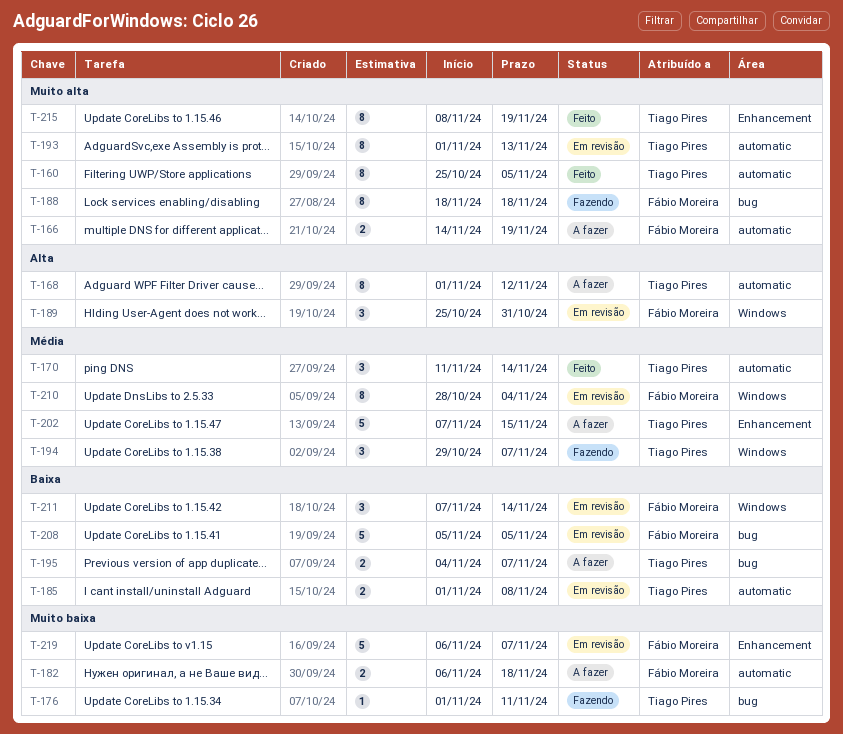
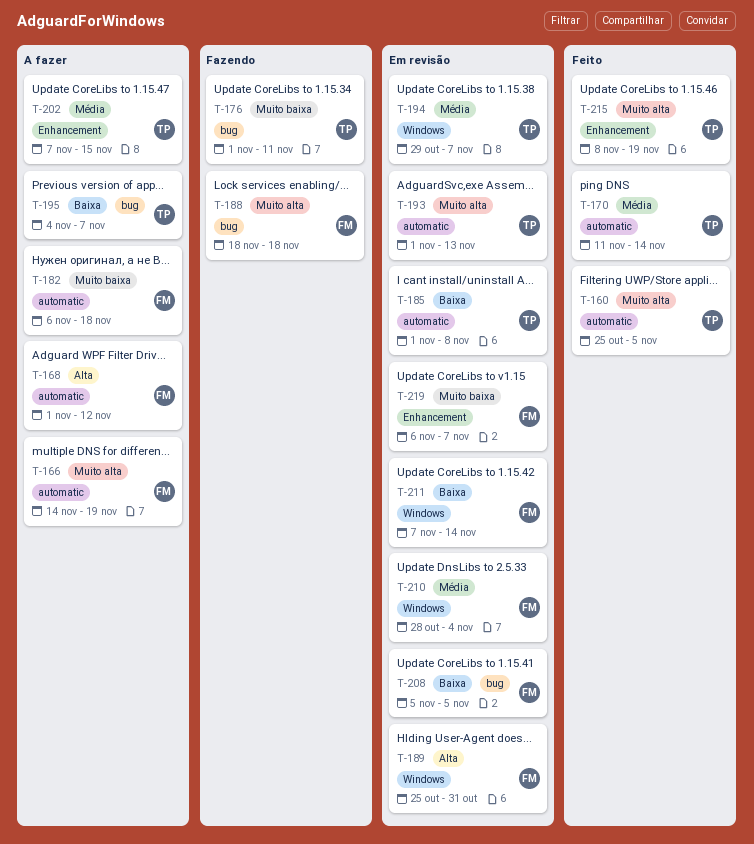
T-168, owner: Tiago Pires -> Fábio Moreira
T-194, status: Fazendo -> Em revisão

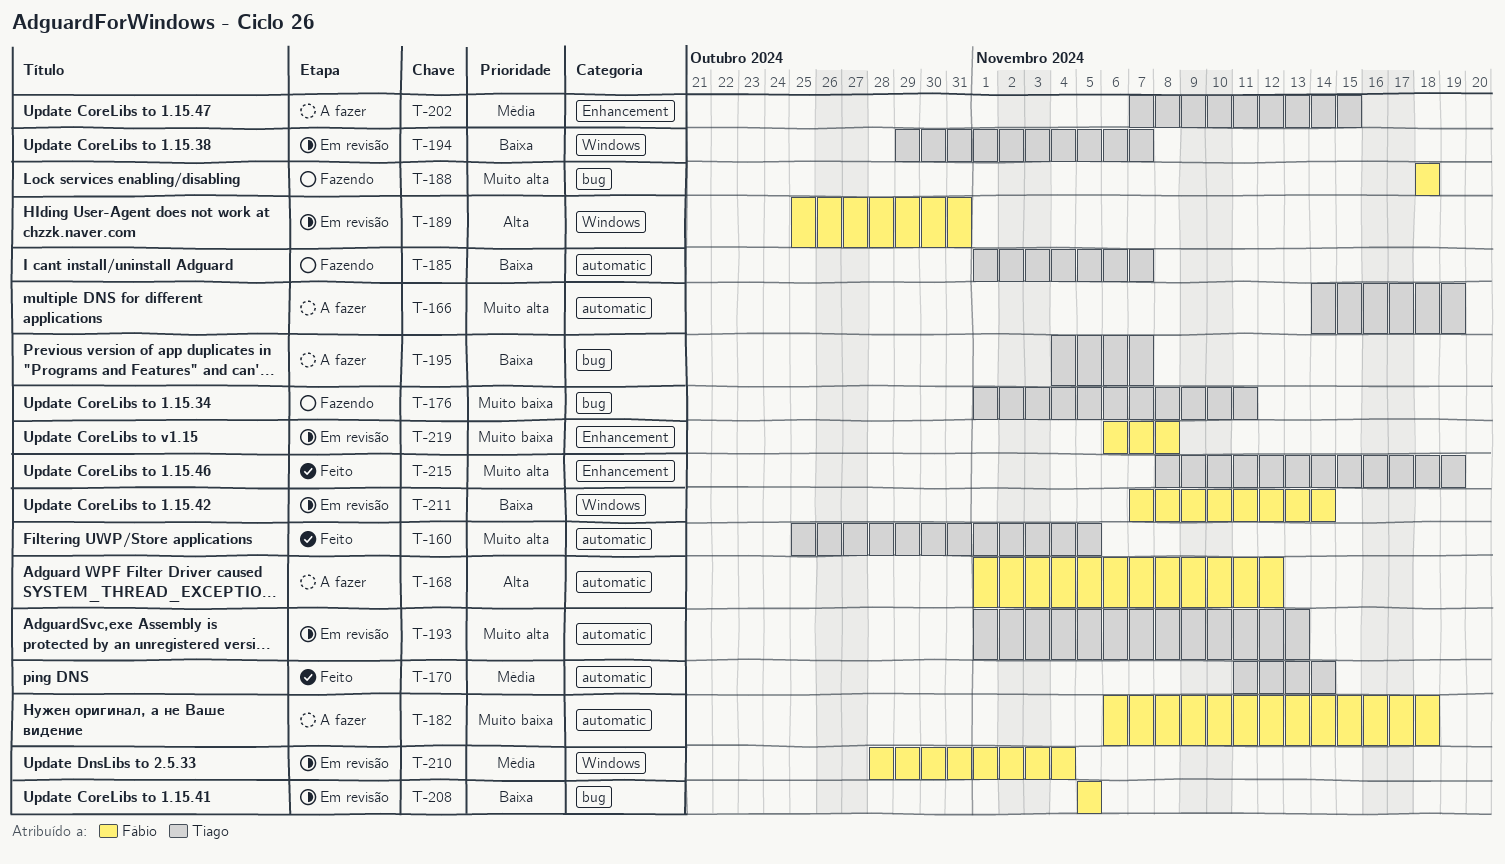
T-166, owner: Fábio -> Tiago
T-185, status: Em revisão -> Fazendo
T-185, due: Nov 8 -> Nov 7
T-194, priority: Média -> Baixa
T-219, due: Nov 7 -> Nov 8

